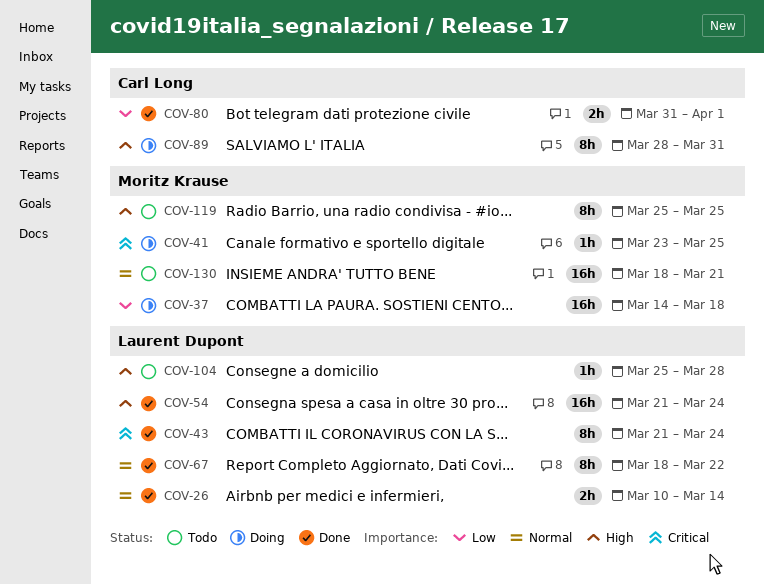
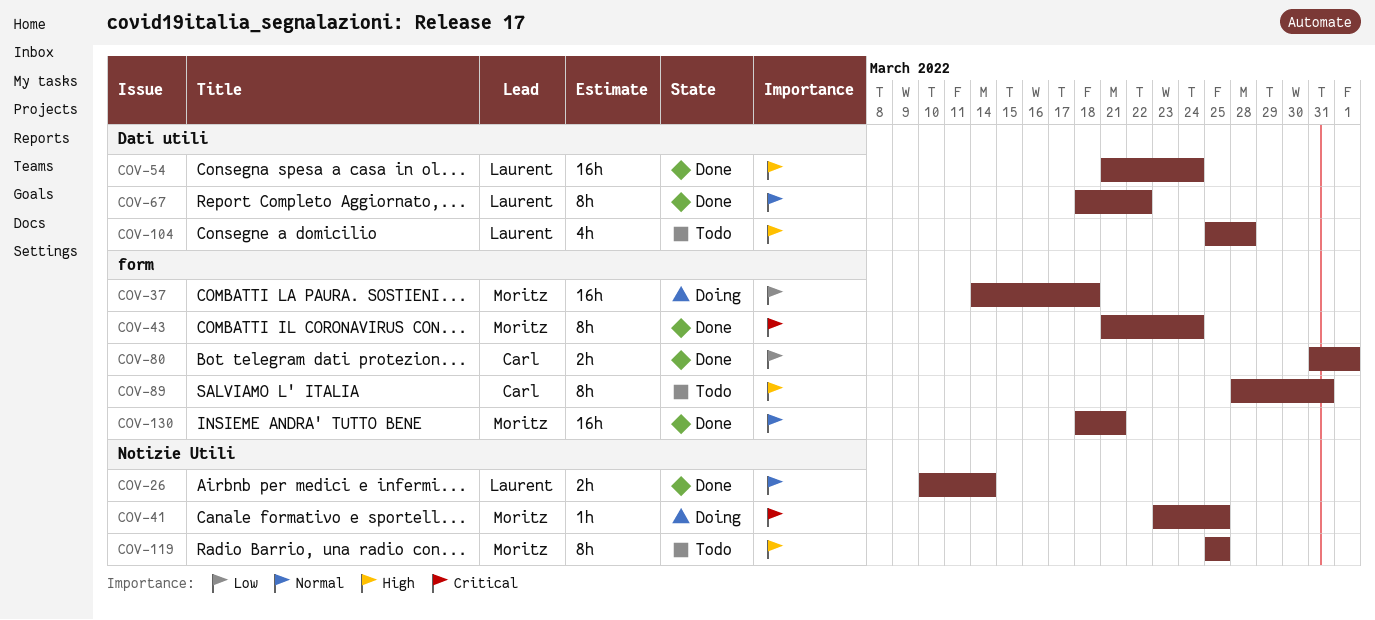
COV-43, owner: Laurent Dupont -> Moritz Krause
COV-89, status: Doing -> Todo
COV-104, estimate: 1h -> 4h
COV-130, status: Todo -> Done

